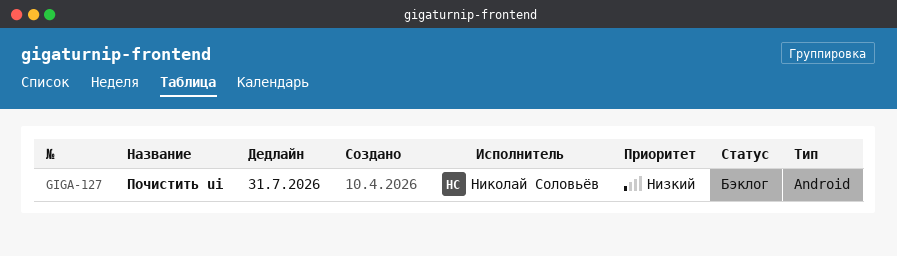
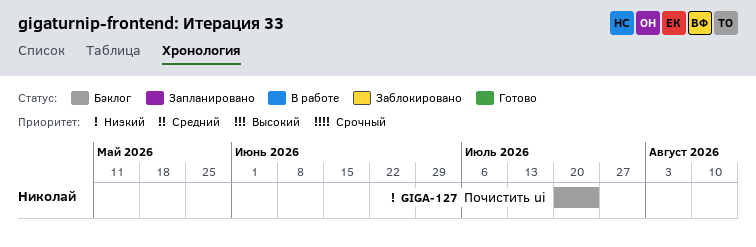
GIGA-127, due: Jul 31 -> Jul 24

